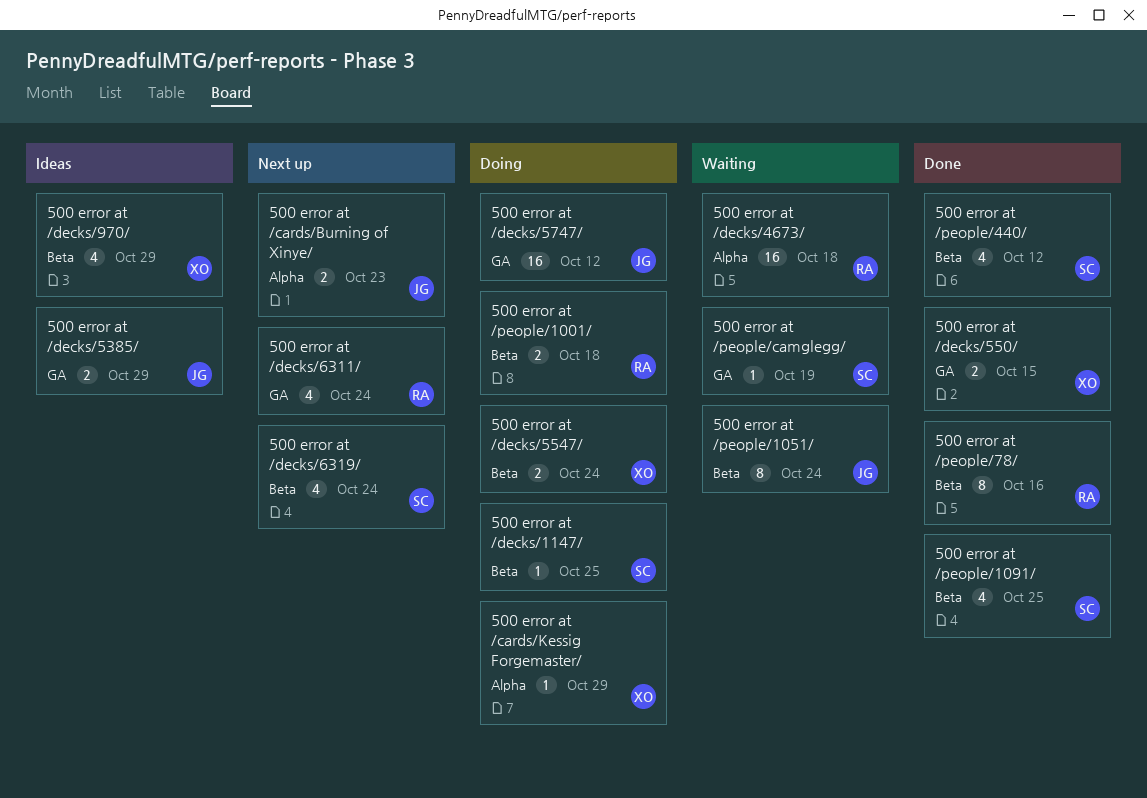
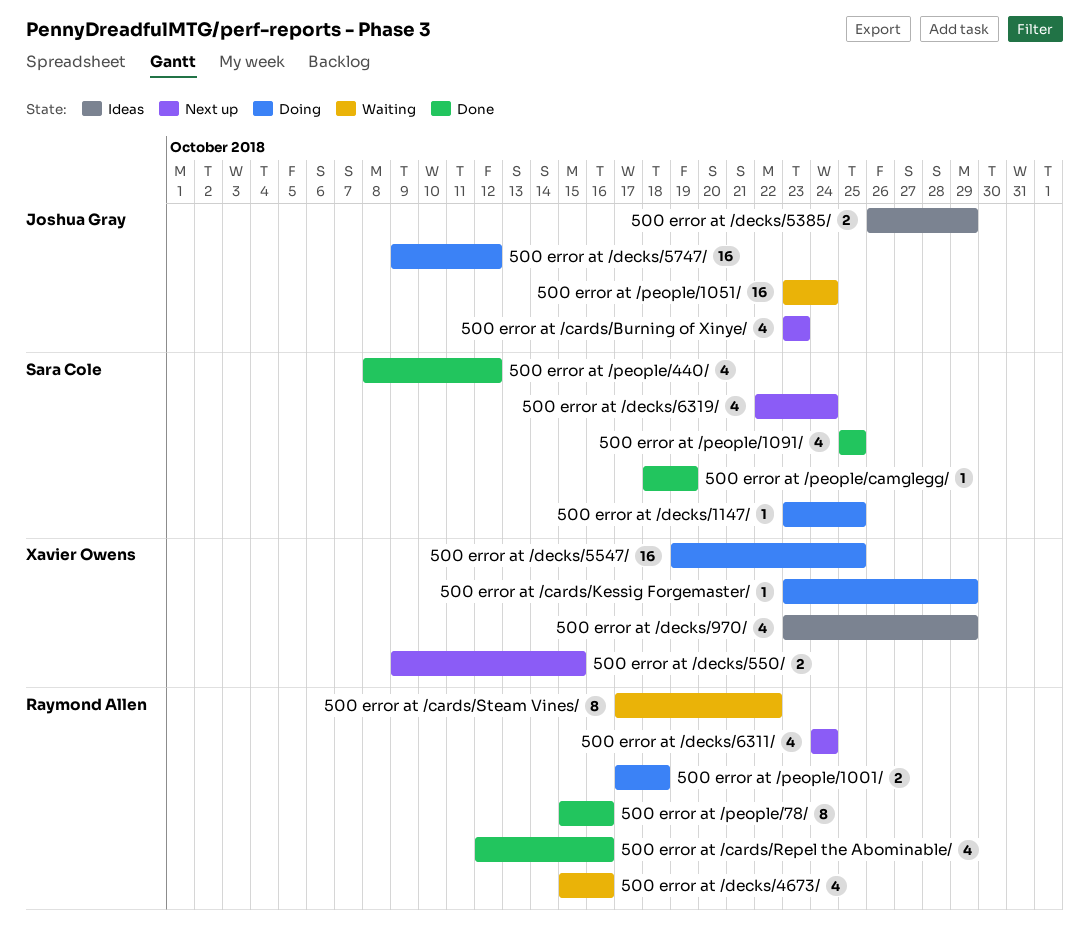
500 error at /cards/Burning of Xinye/, estimate: 2 -> 4
500 error at /cards/Repel the Abominable/: none -> present
500 error at /cards/Steam Vines/: none -> present
500 error at /decks/4673/, estimate: 16 -> 4
500 error at /decks/4673/, due: Oct 18 -> Oct 16
500 error at /decks/550/, status: Done -> Next up
500 error at /decks/5547/, estimate: 2 -> 16
500 error at /decks/5547/, due: Oct 24 -> Oct 25
500 error at /people/1051/, estimate: 8 -> 16
500 error at /people/camglegg/, status: Waiting -> Done

